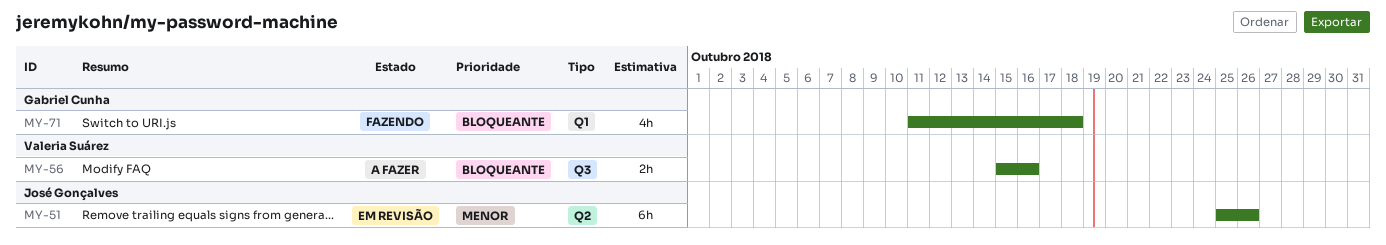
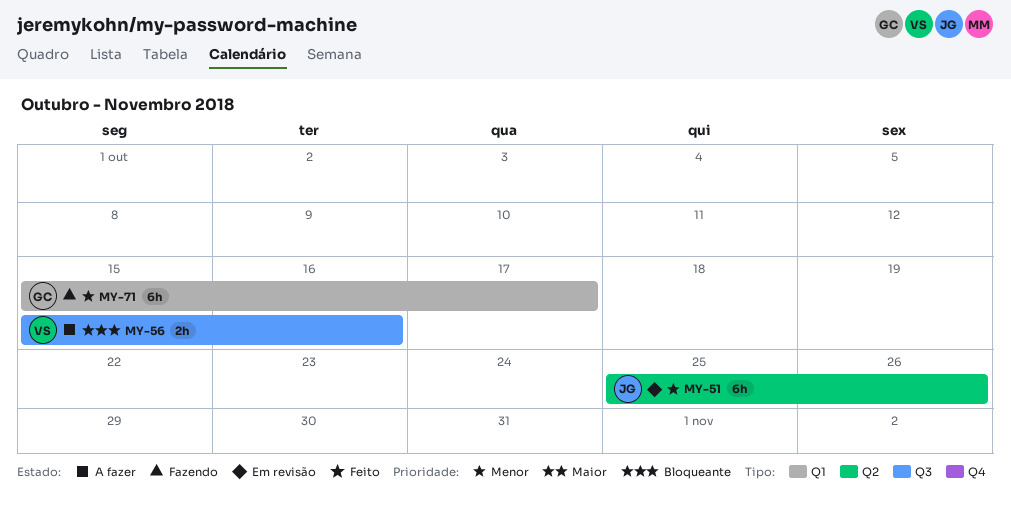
MY-71, priority: Bloqueante -> Menor
MY-71, estimate: 4h -> 6h
MY-71, start: Oct 11 -> Oct 15
MY-71, due: Oct 18 -> Oct 17

